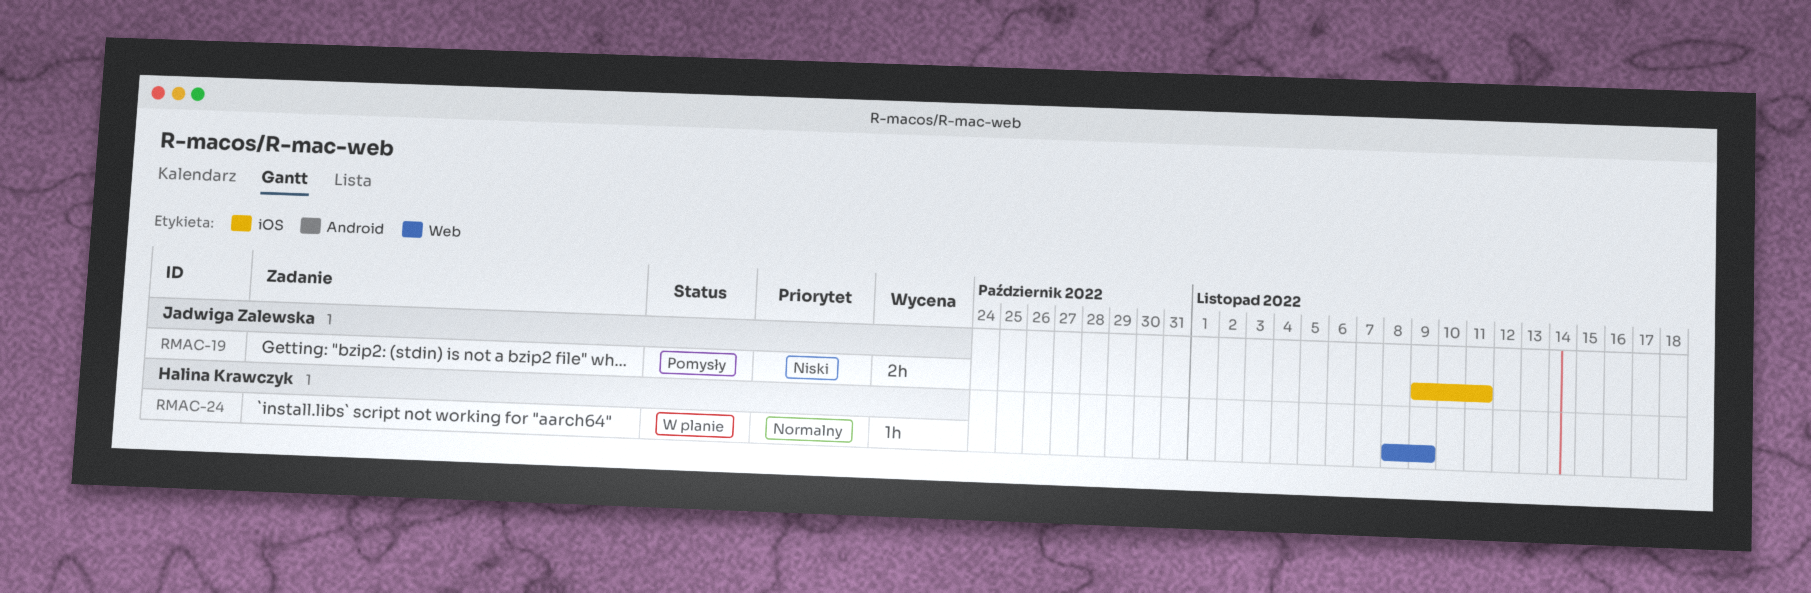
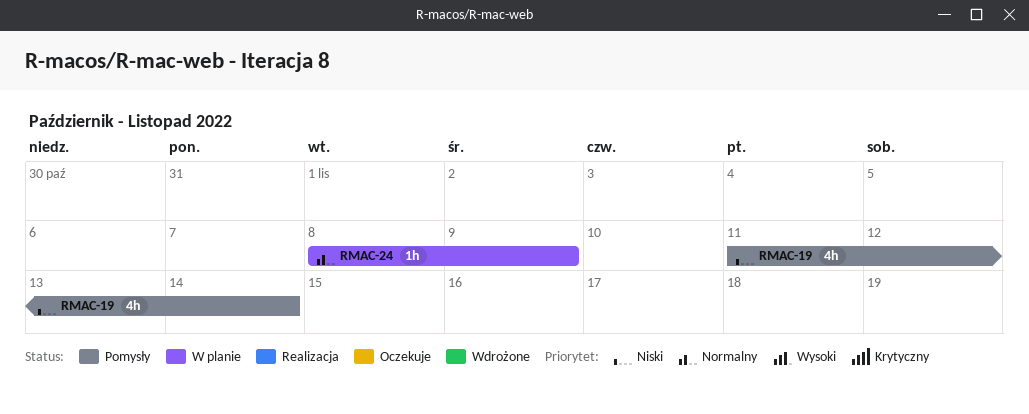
RMAC-19, estimate: 2h -> 4h
RMAC-19, start: Nov 9 -> Nov 11
RMAC-19, due: Nov 11 -> Nov 14

